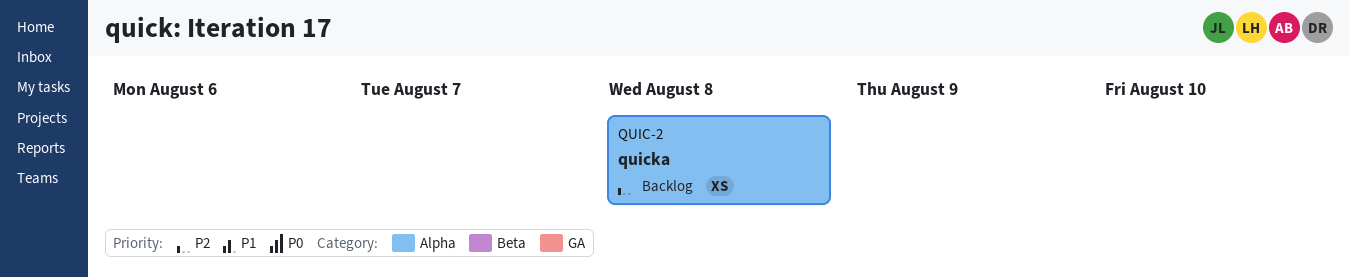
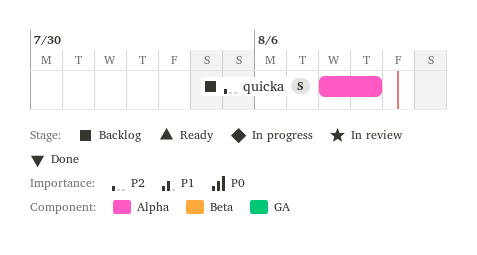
quicka, estimate: XS -> S
quicka, due: Aug 8 -> Aug 9

